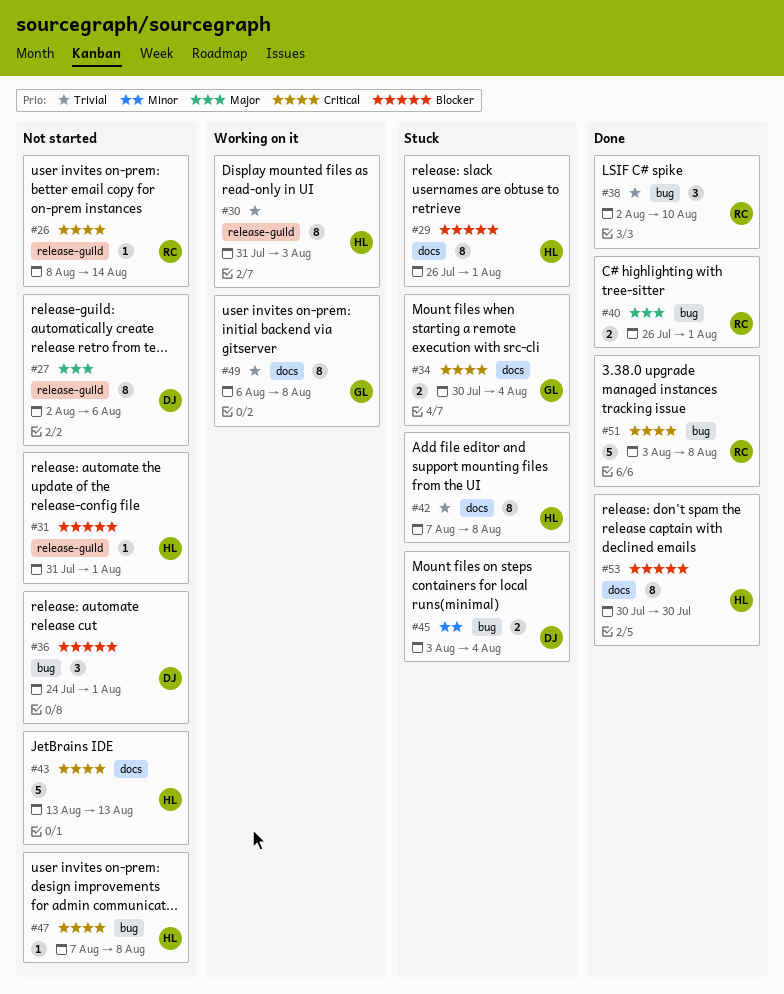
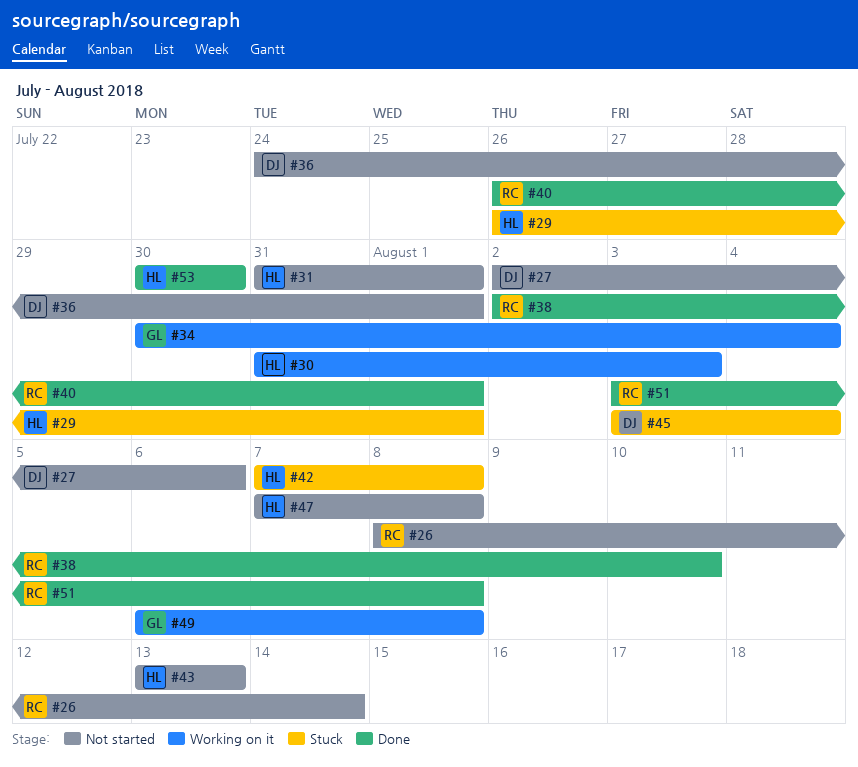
#34, status: Stuck -> Working on it

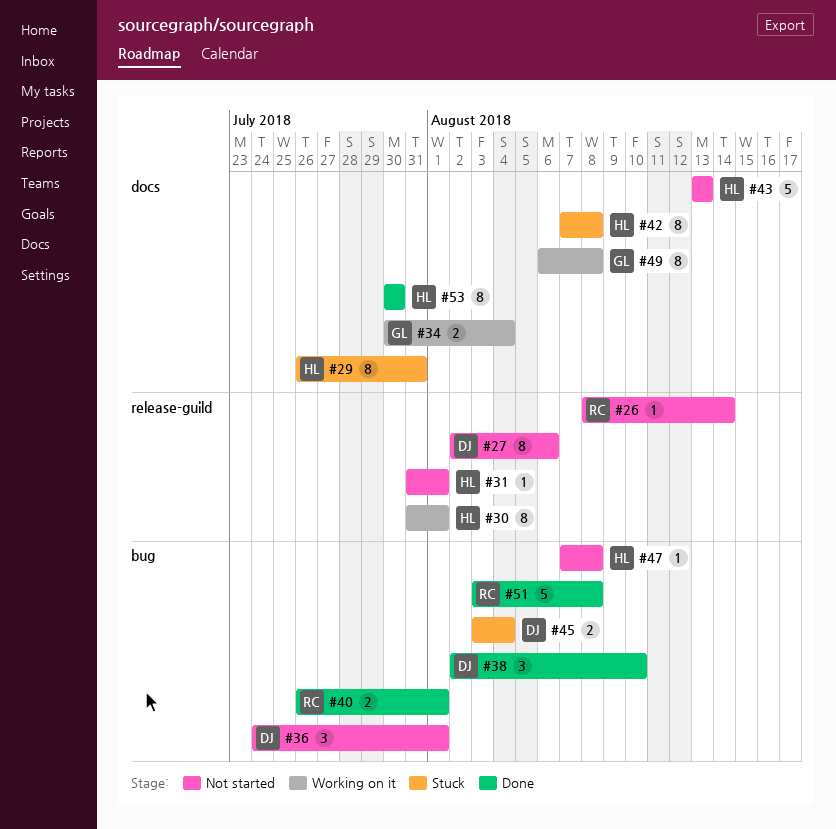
#29, due: Aug 1 -> Jul 31
#30, due: Aug 3 -> Aug 1
#38, owner: RC -> DJ

